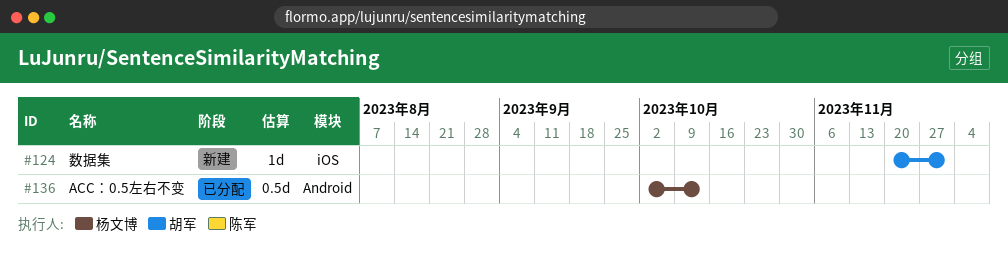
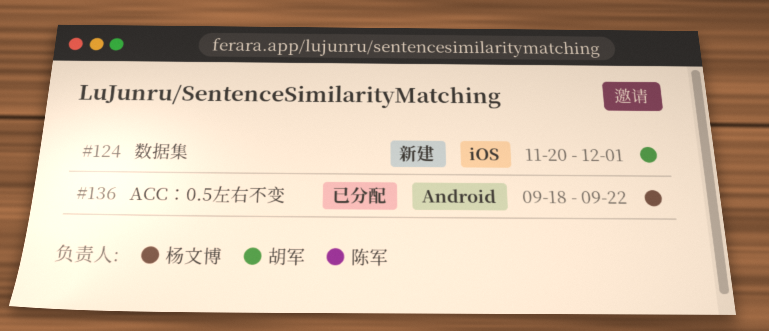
#136, start: Oct 2 -> Sep 18
#136, due: Oct 13 -> Sep 22

